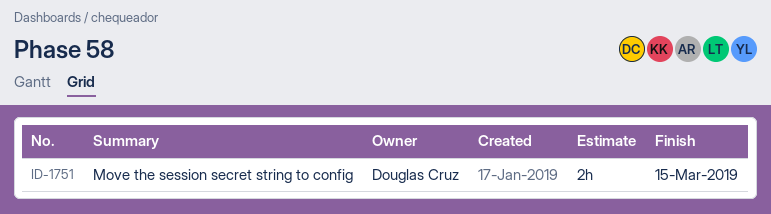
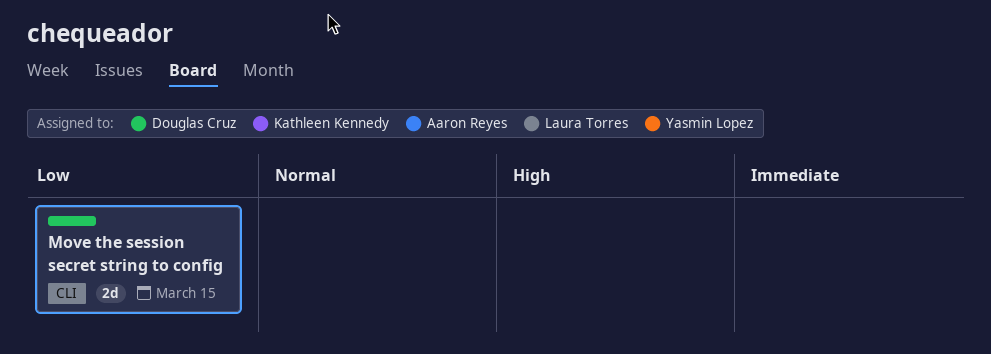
Move the session secret string to config, estimate: 2h -> 2d

